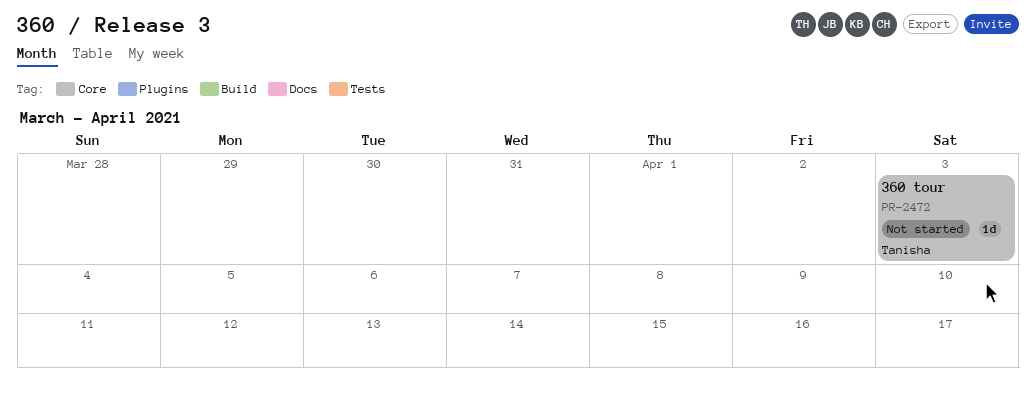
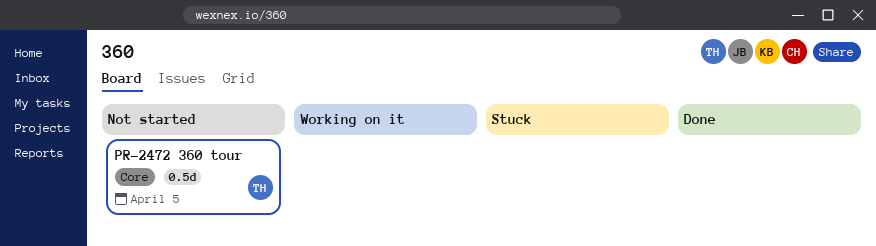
PR-2472, estimate: 1d -> 0.5d
PR-2472, due: Apr 3 -> Apr 5

